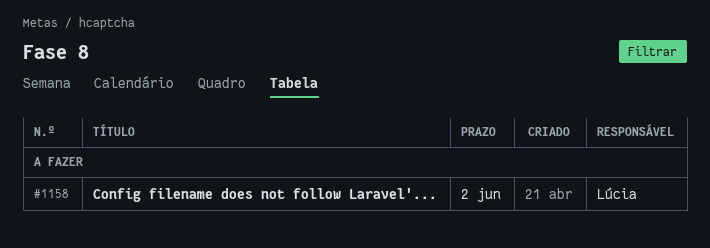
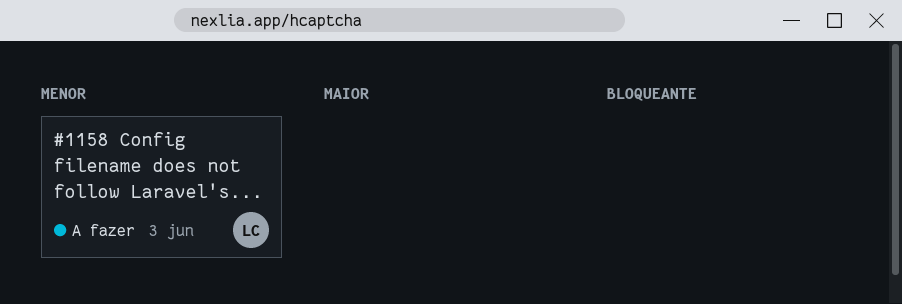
#1158, due: Jun 2 -> Jun 3

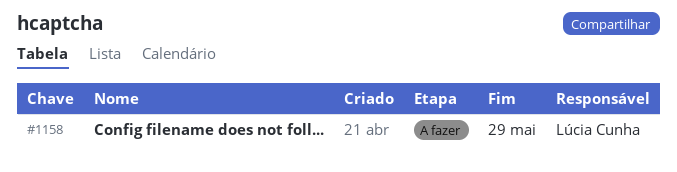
#1158, due: Jun 3 -> May 29

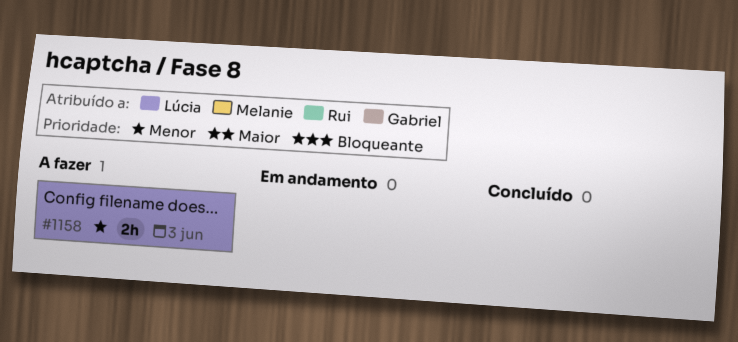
#1158, due: May 29 -> Jun 3

